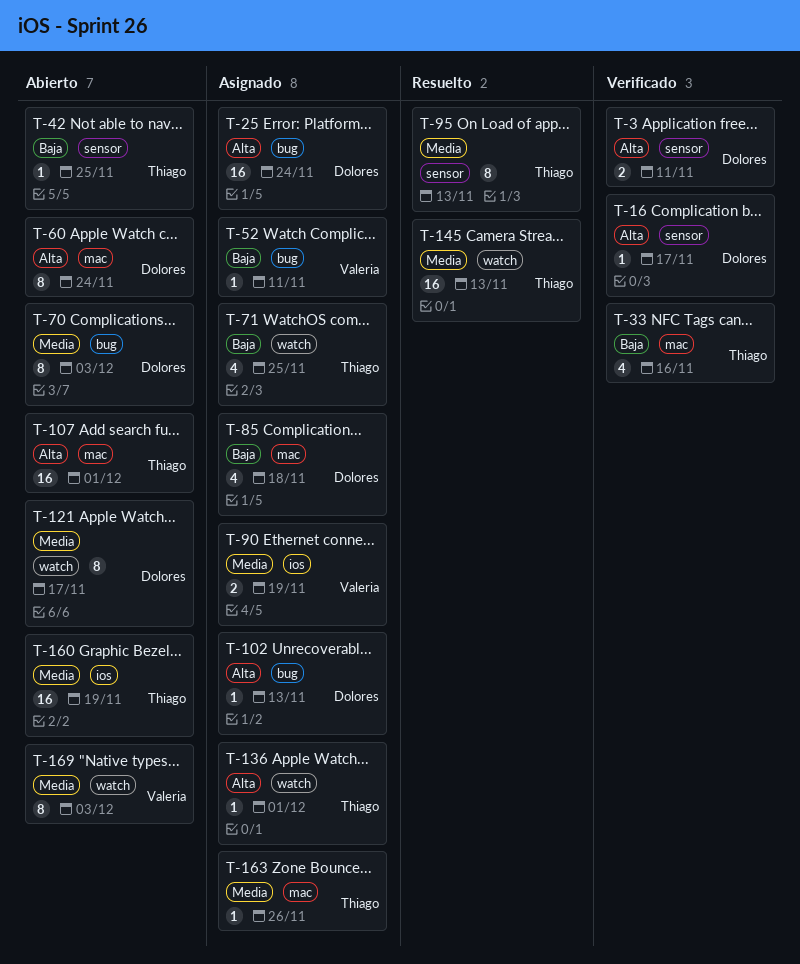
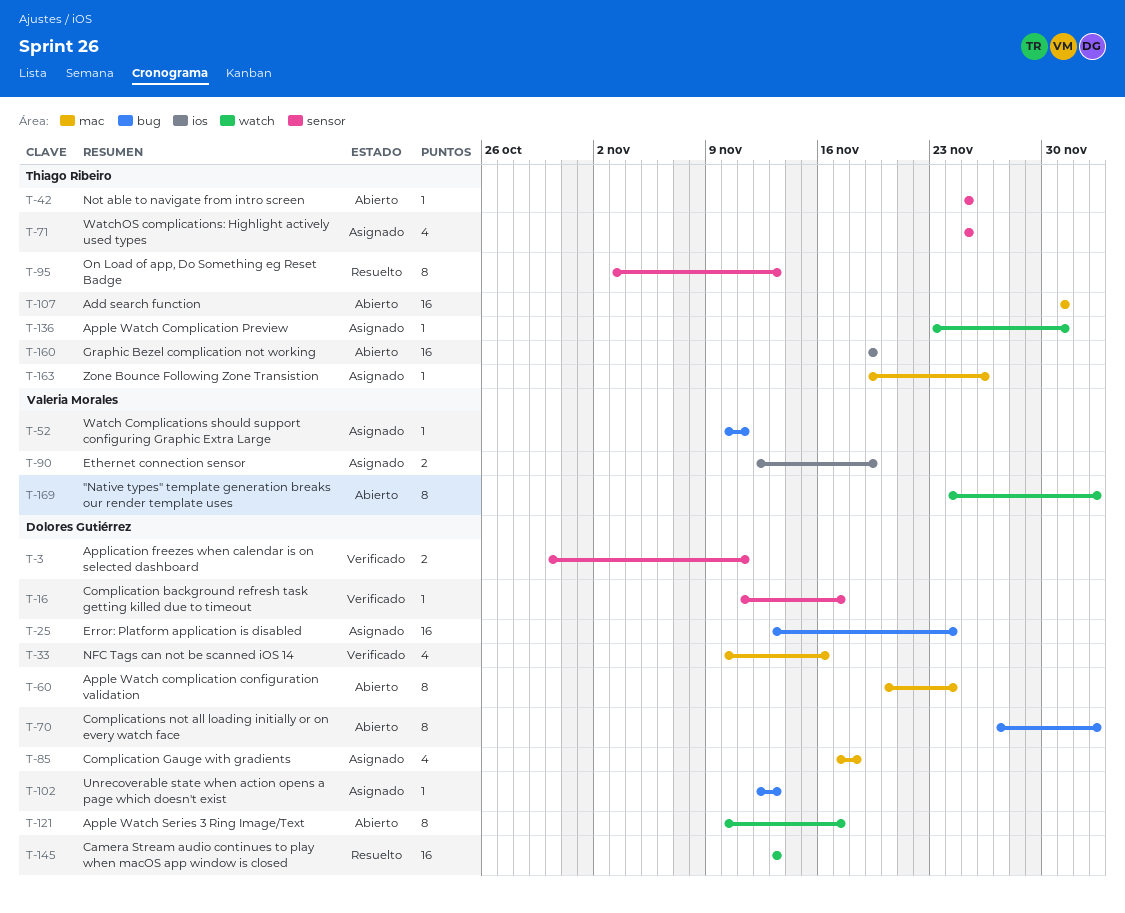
T-33, owner: Thiago Ribeiro -> Dolores Gutiérrez
T-71, label: watch -> sensor
T-145, owner: Thiago Ribeiro -> Dolores Gutiérrez

